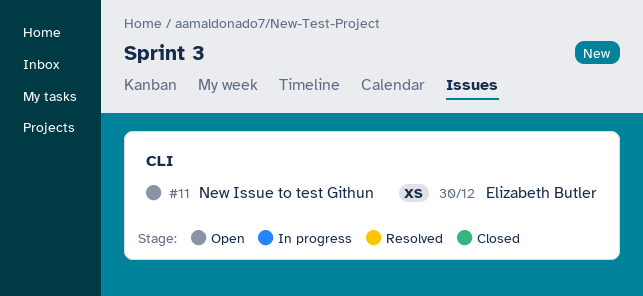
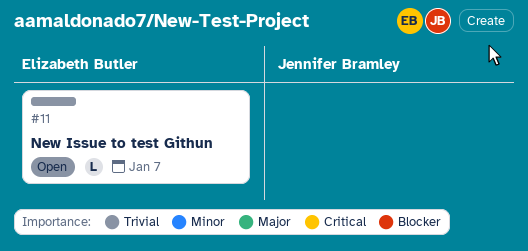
#11, estimate: XS -> L
#11, due: Dec 30 -> Jan 7

